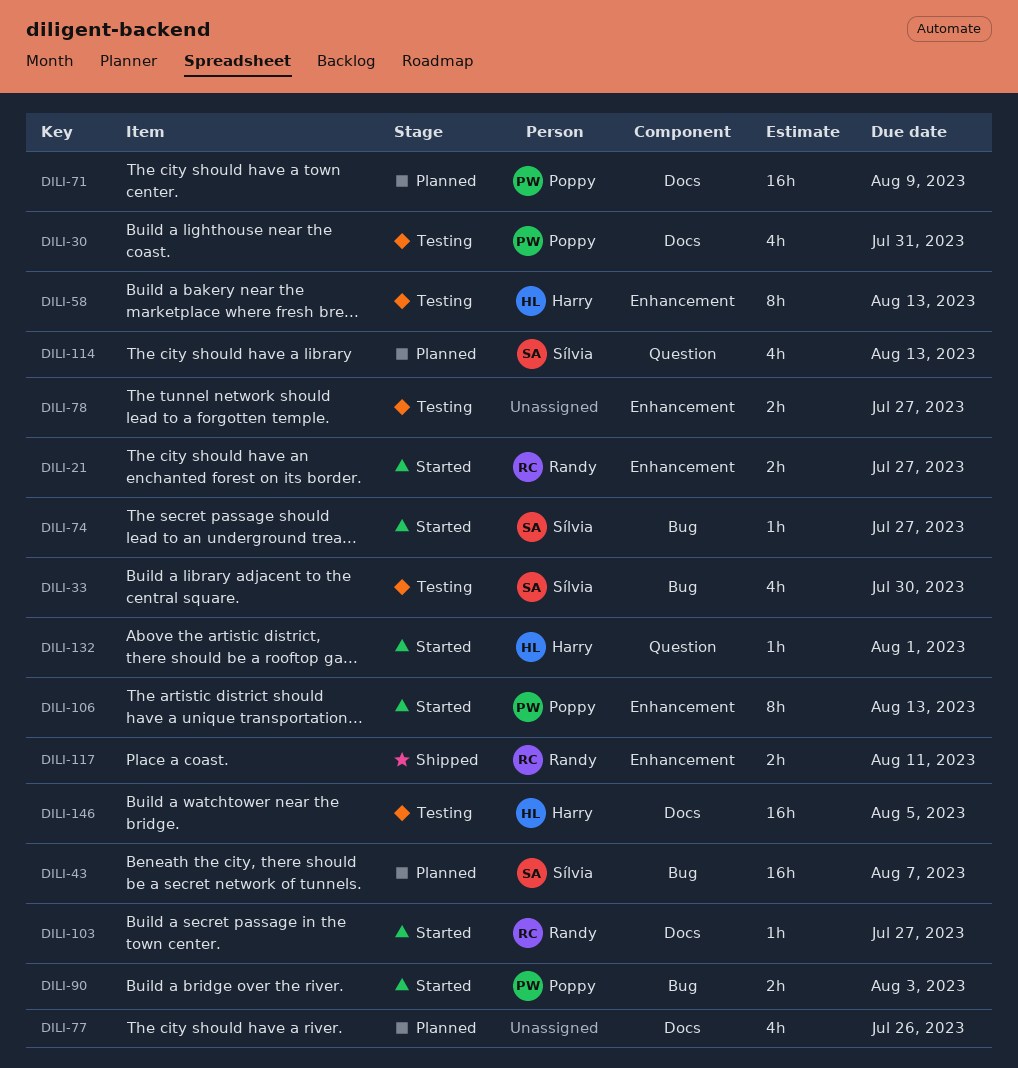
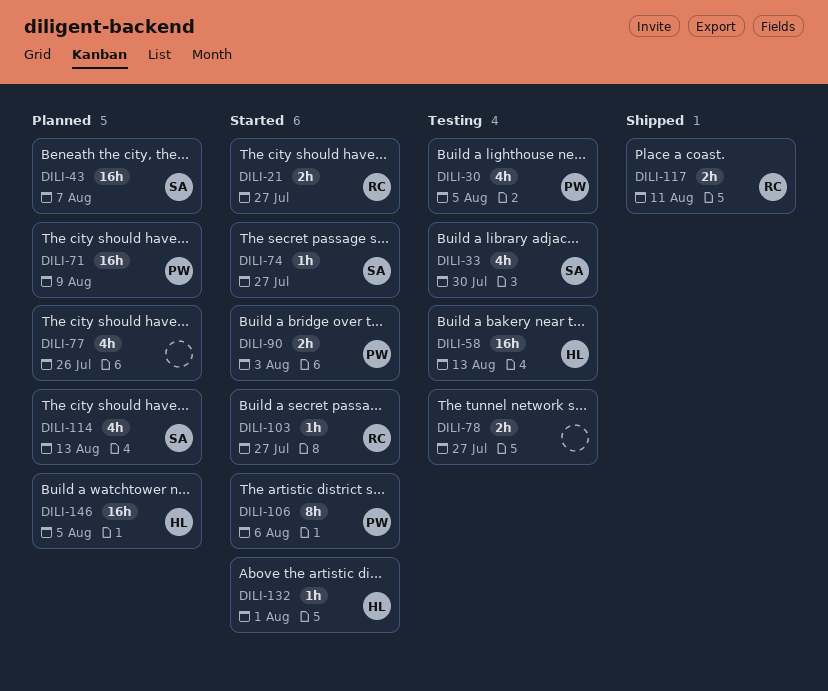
DILI-30, due: Jul 31 -> Aug 5
DILI-58, estimate: 8h -> 16h
DILI-106, due: Aug 13 -> Aug 6
DILI-146, status: Testing -> Planned

